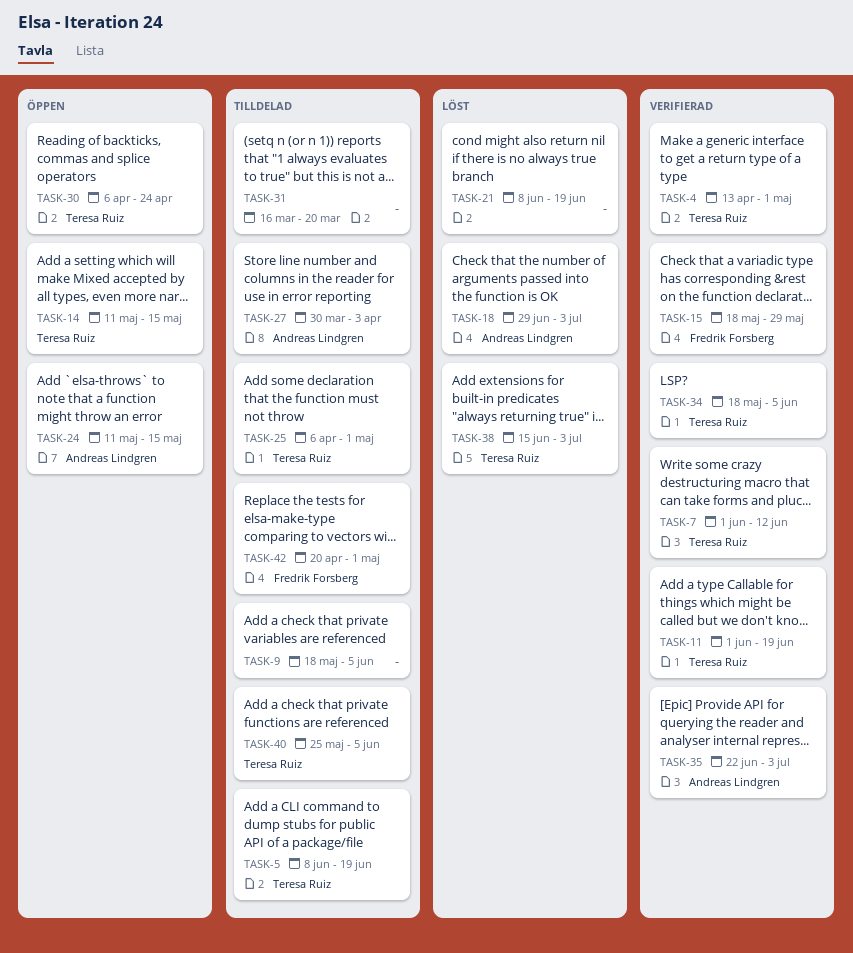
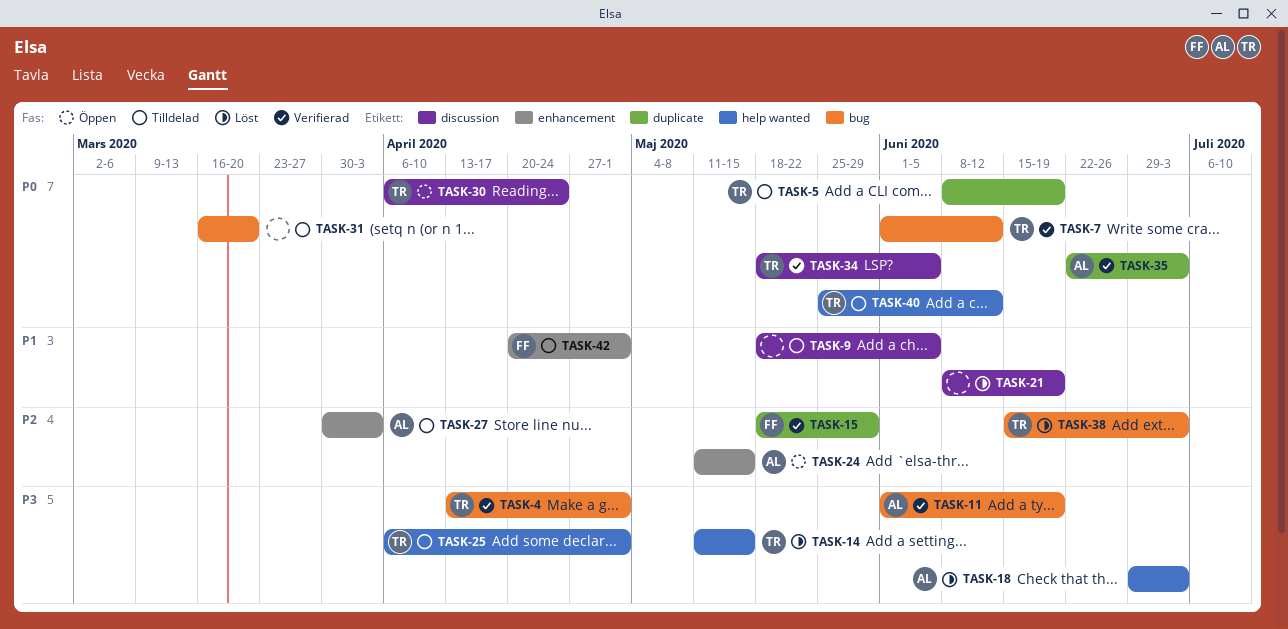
TASK-11, owner: Teresa Ruiz -> Andreas Lindgren
TASK-14, status: Öppen -> Löst
TASK-40, due: Jun 5 -> Jun 12

